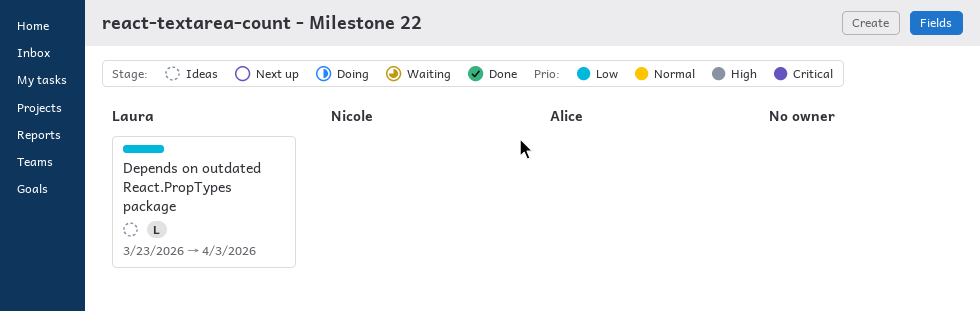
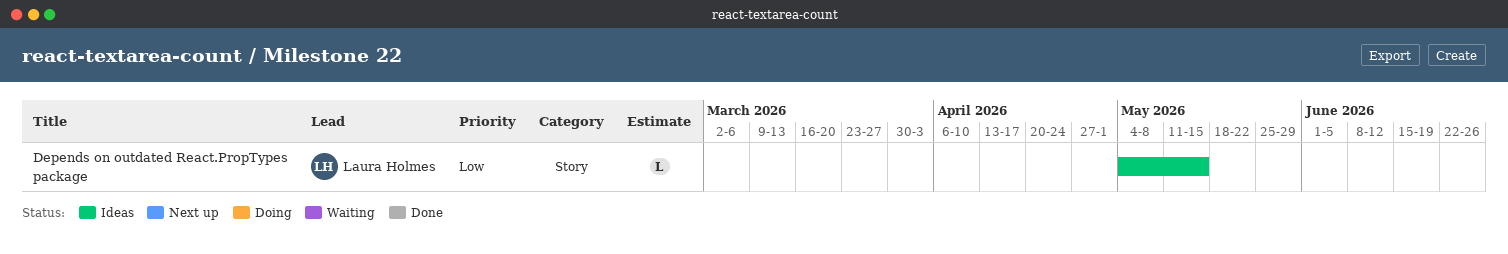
Depends on outdated React.PropTypes package, start: Mar 23 -> May 4
Depends on outdated React.PropTypes package, due: Apr 3 -> May 15

